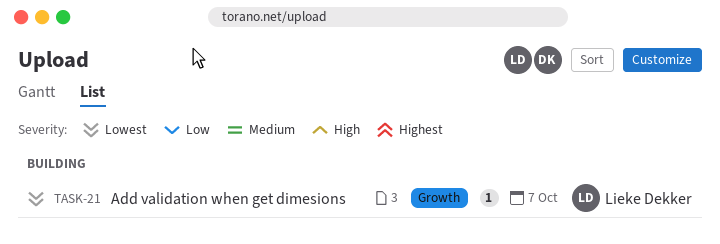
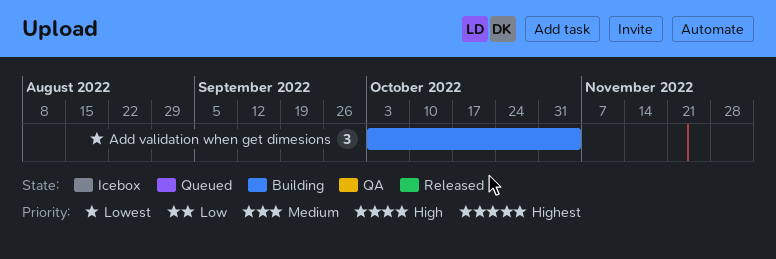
Add validation when get dimesions, estimate: 1 -> 3
Add validation when get dimesions, due: Oct 7 -> Nov 4

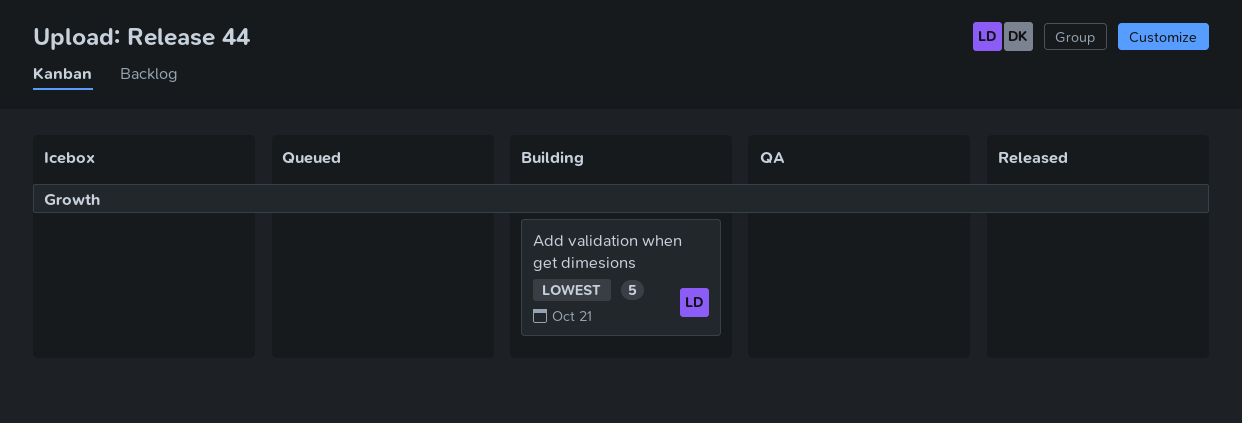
Add validation when get dimesions, estimate: 3 -> 5
Add validation when get dimesions, due: Nov 4 -> Oct 21

